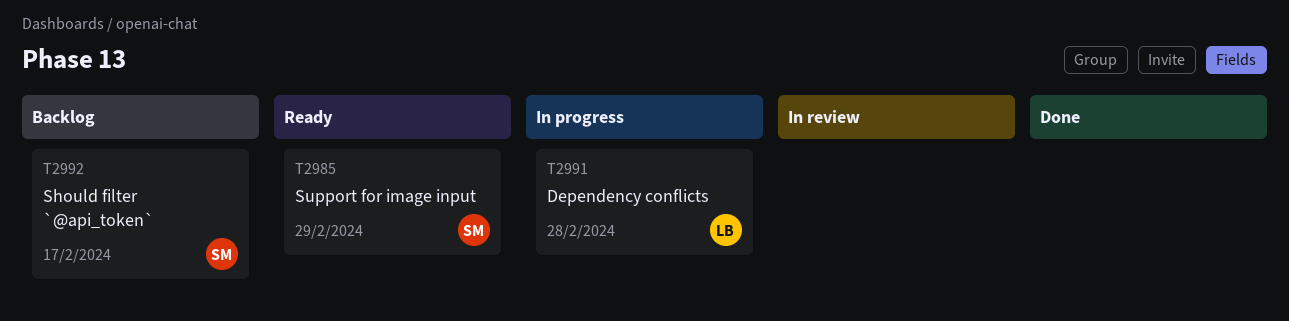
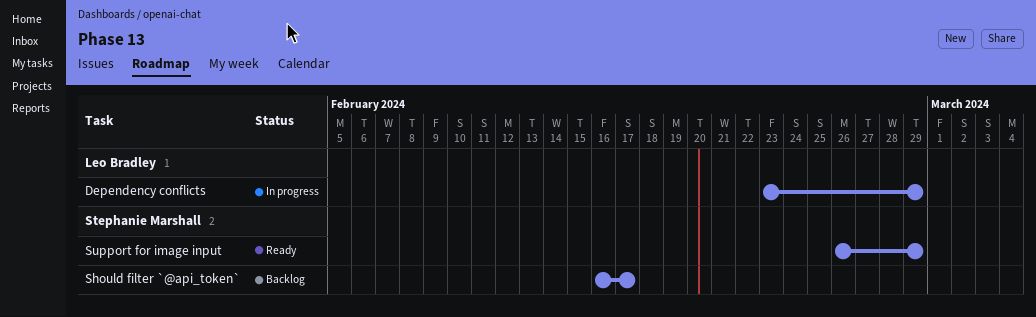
Dependency conflicts, due: Feb 28 -> Feb 29

